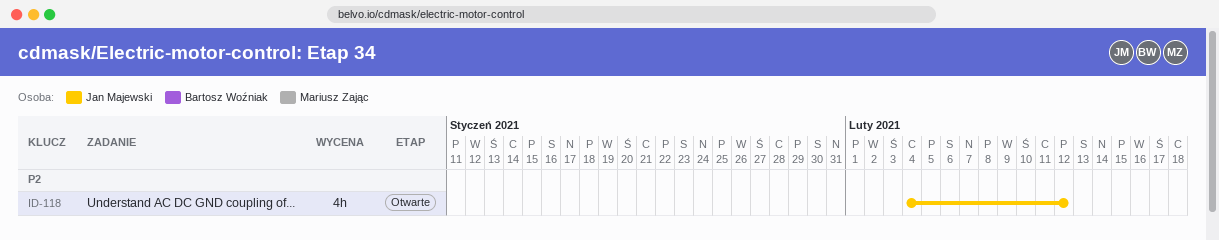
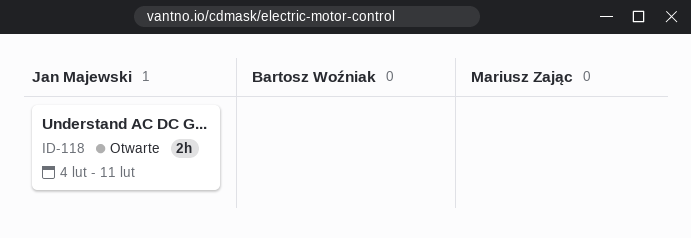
ID-118, estimate: 4h -> 2h
ID-118, due: Feb 12 -> Feb 11

